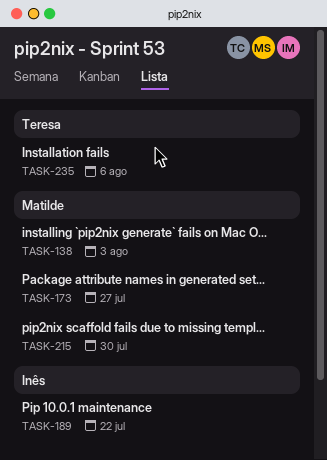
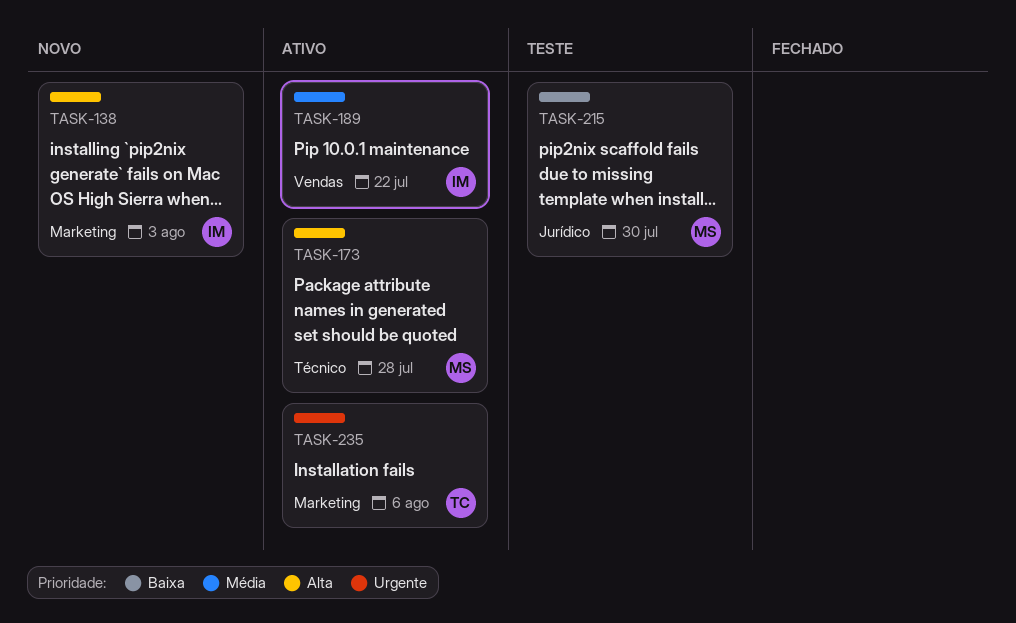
TASK-138, owner: Matilde -> Inês
TASK-173, due: Jul 27 -> Jul 28

